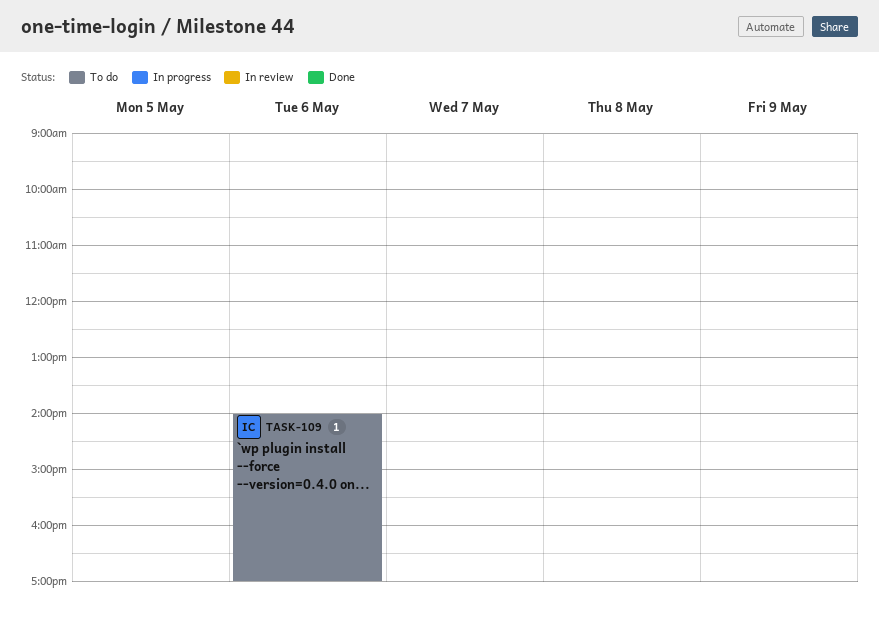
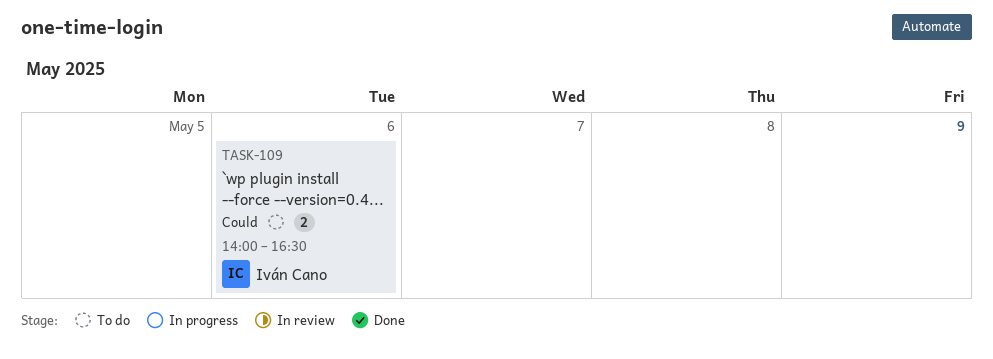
TASK-109, estimate: 1 -> 2
TASK-109, ends: 17:00 -> 16:30

